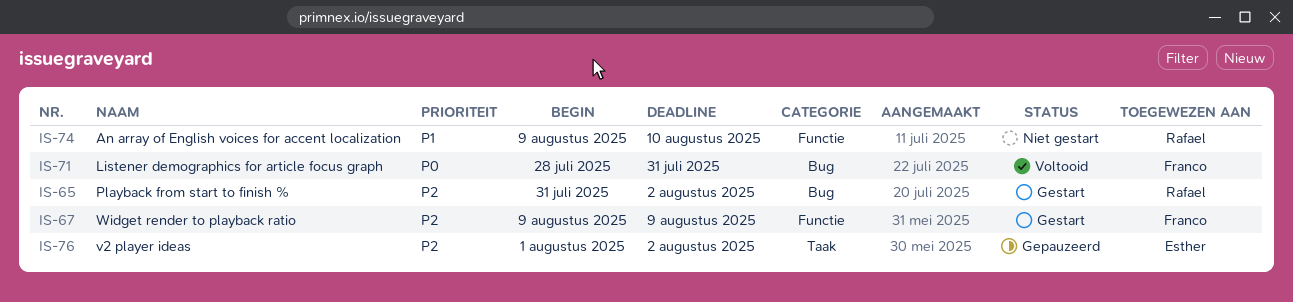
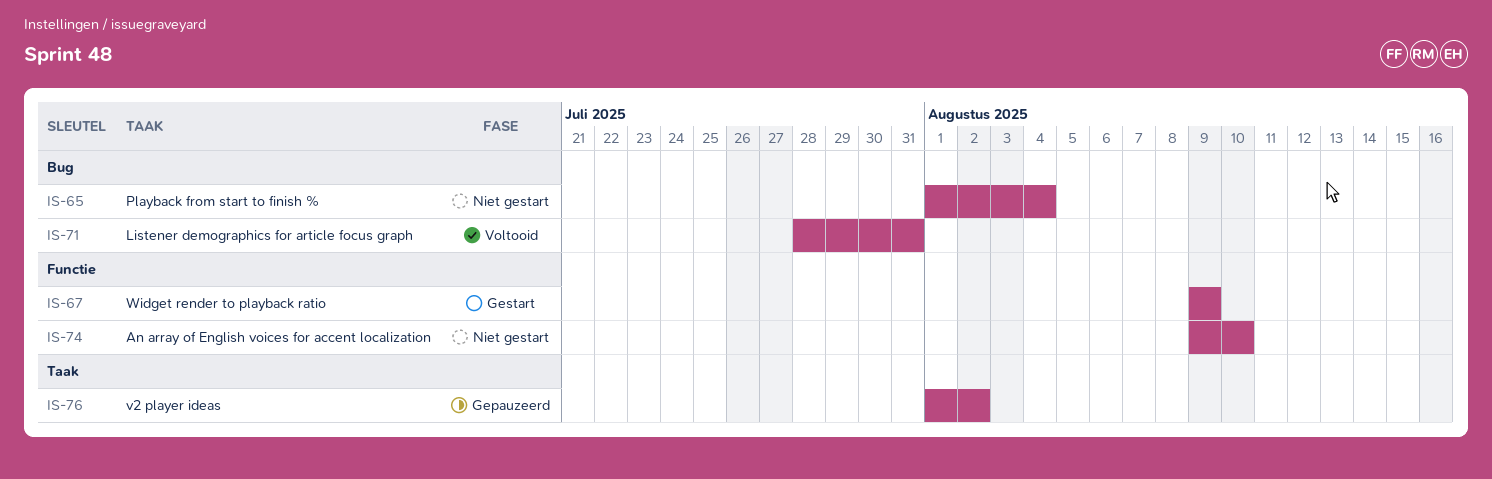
IS-65, status: Gestart -> Niet gestart
IS-65, start: Jul 31 -> Aug 1
IS-65, due: Aug 2 -> Aug 4

